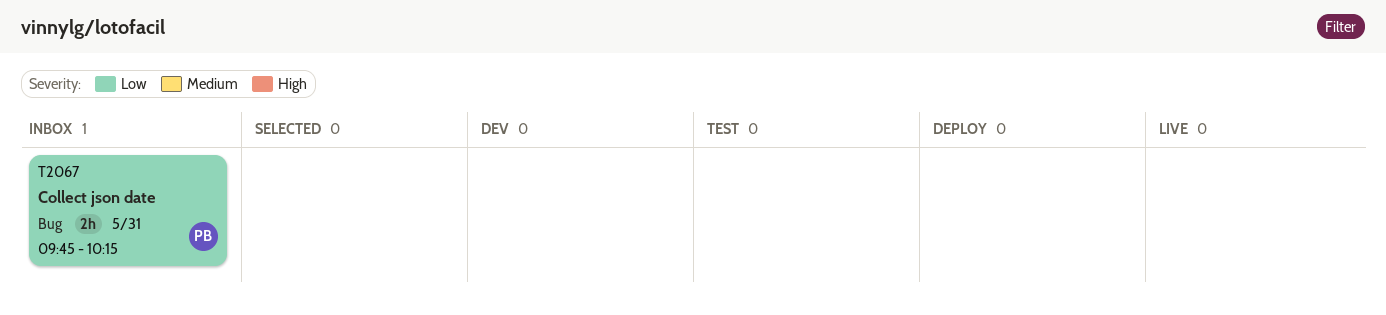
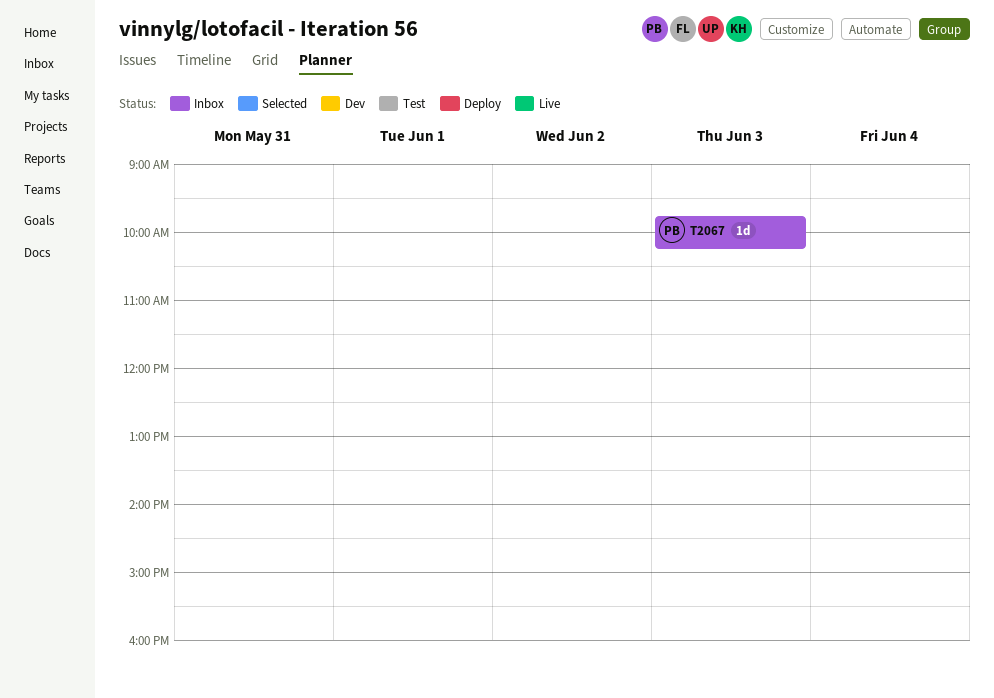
T2067, estimate: 2h -> 1d
T2067, day: May 31 -> Jun 3

